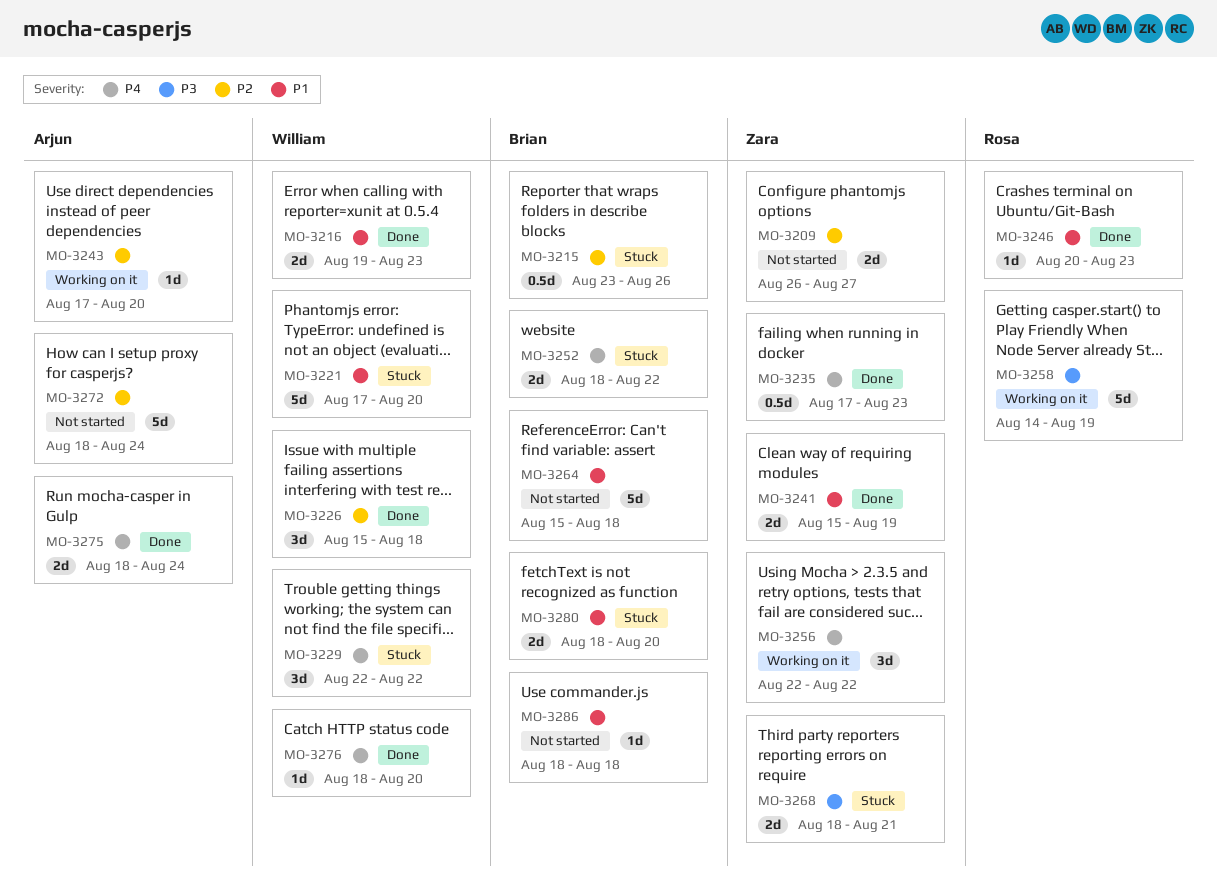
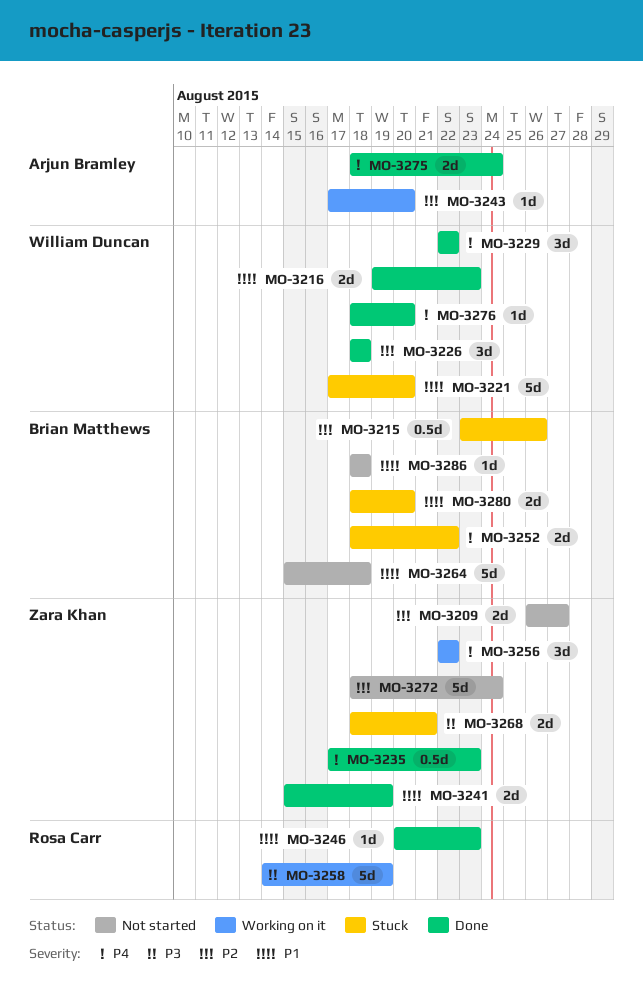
MO-3226, start: Aug 15 -> Aug 18
MO-3229, status: Stuck -> Done
MO-3272, owner: Arjun Bramley -> Zara Khan

